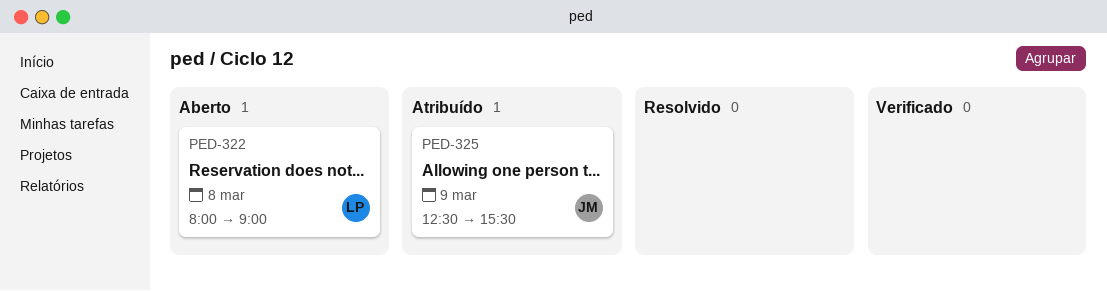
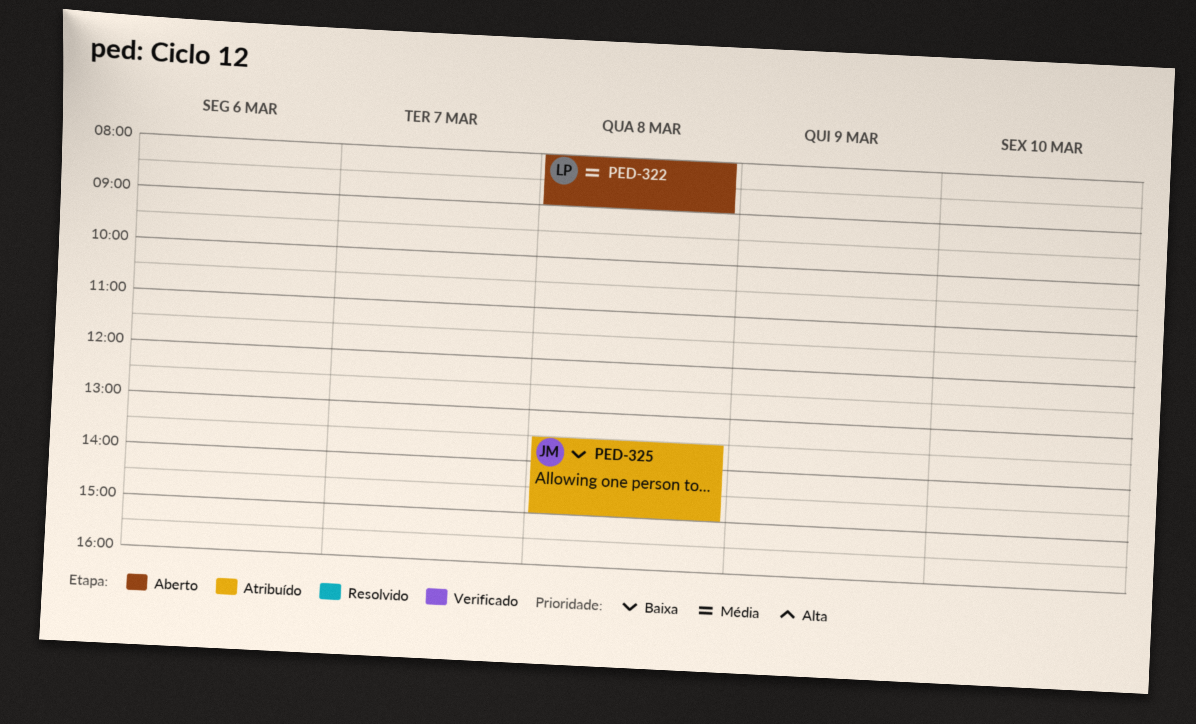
PED-325, day: Mar 9 -> Mar 8
PED-325, begins: 12:30 -> 13:30
PED-325, ends: 15:30 -> 15:00

